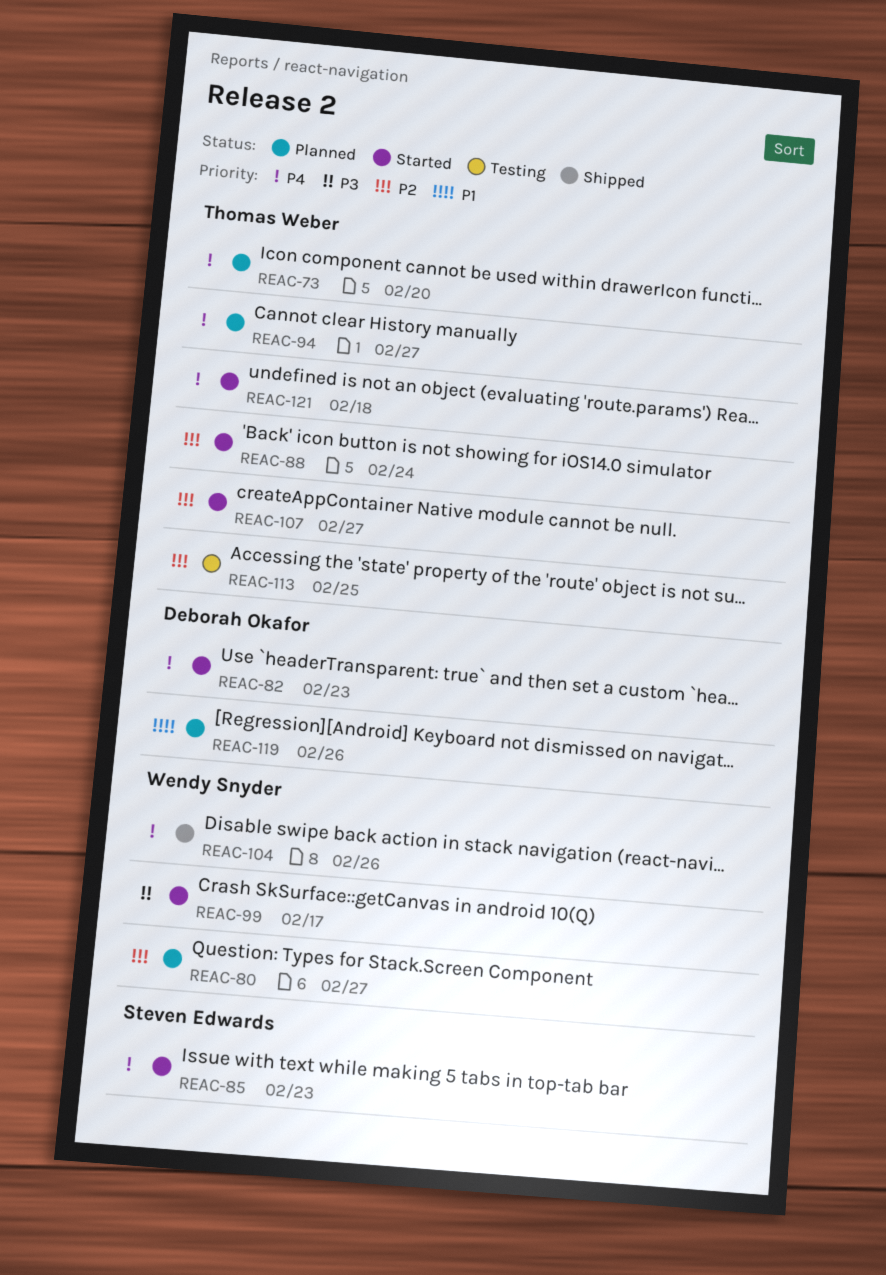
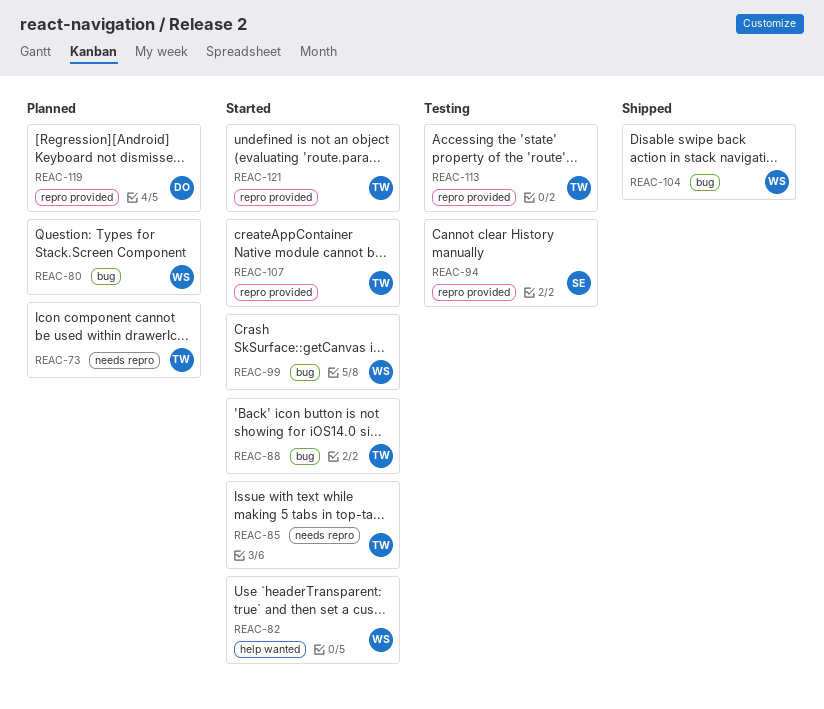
REAC-82, owner: Deborah Okafor -> Wendy Snyder
REAC-85, owner: Steven Edwards -> Thomas Weber
REAC-94, status: Planned -> Testing
REAC-94, owner: Thomas Weber -> Steven Edwards

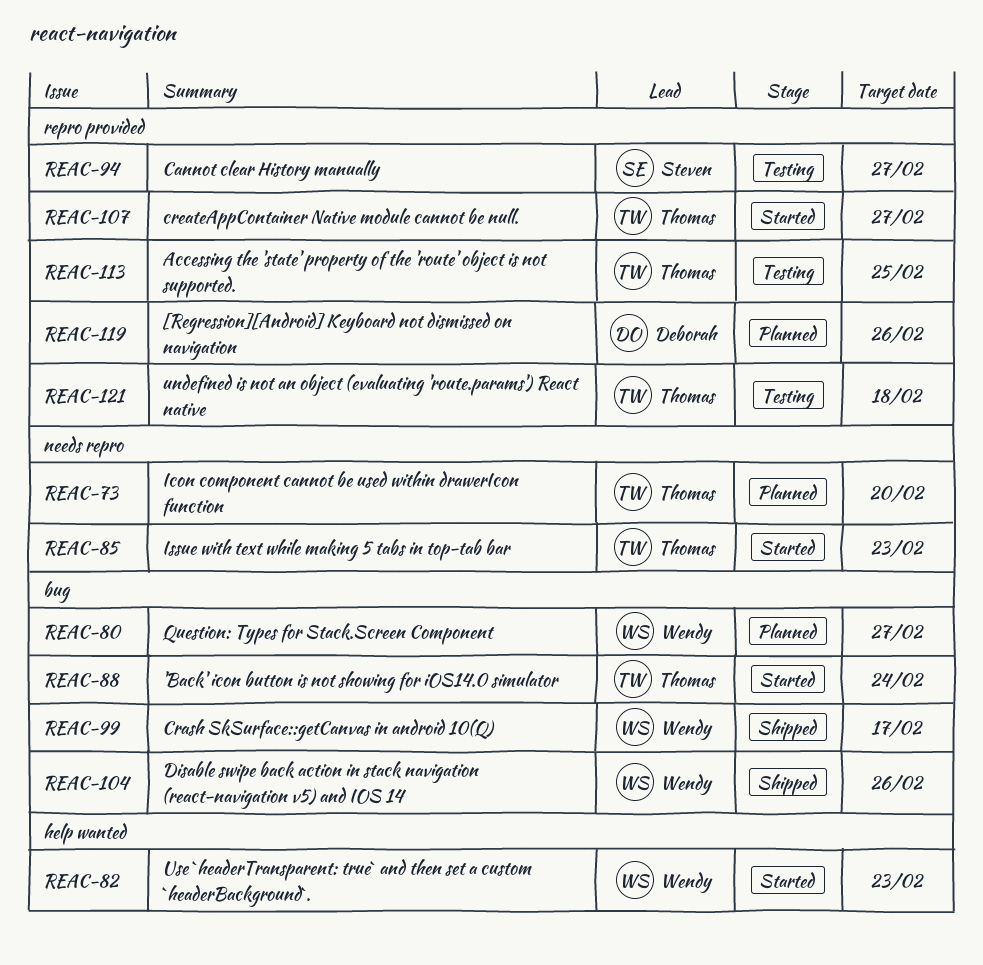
REAC-99, status: Started -> Shipped
REAC-121, status: Started -> Testing

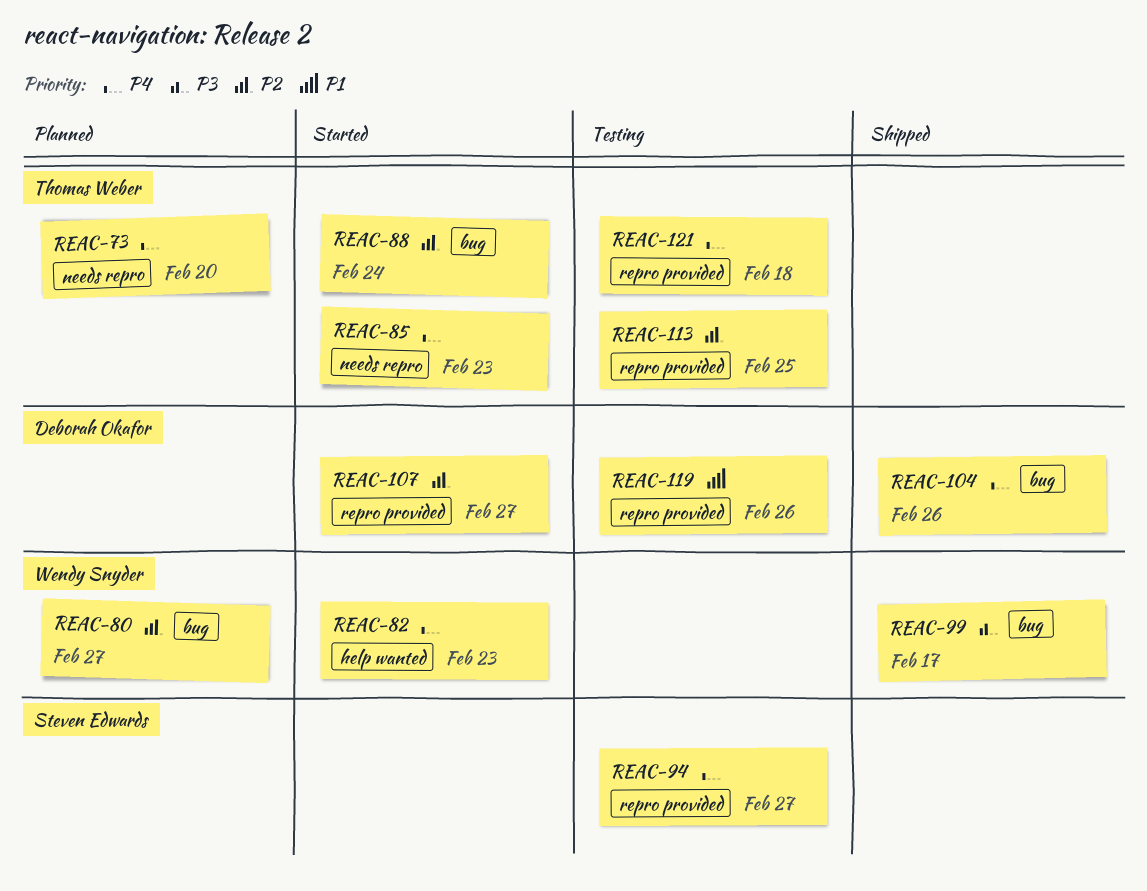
REAC-104, owner: Wendy Snyder -> Deborah Okafor
REAC-107, owner: Thomas Weber -> Deborah Okafor
REAC-119, status: Planned -> Testing

